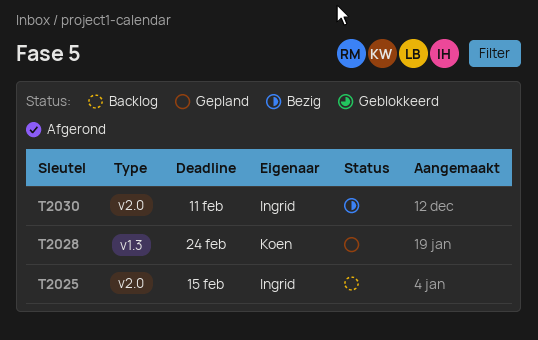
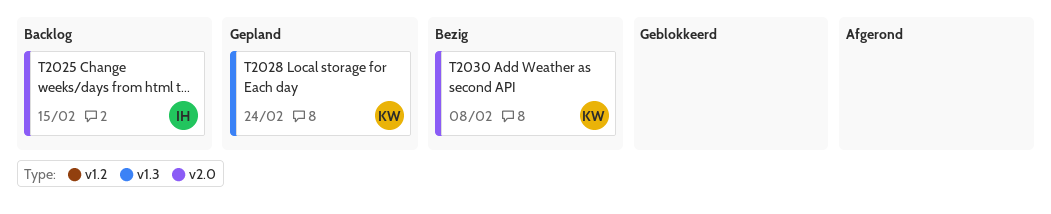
T2030, owner: Ingrid -> Koen
T2030, due: Feb 11 -> Feb 8

